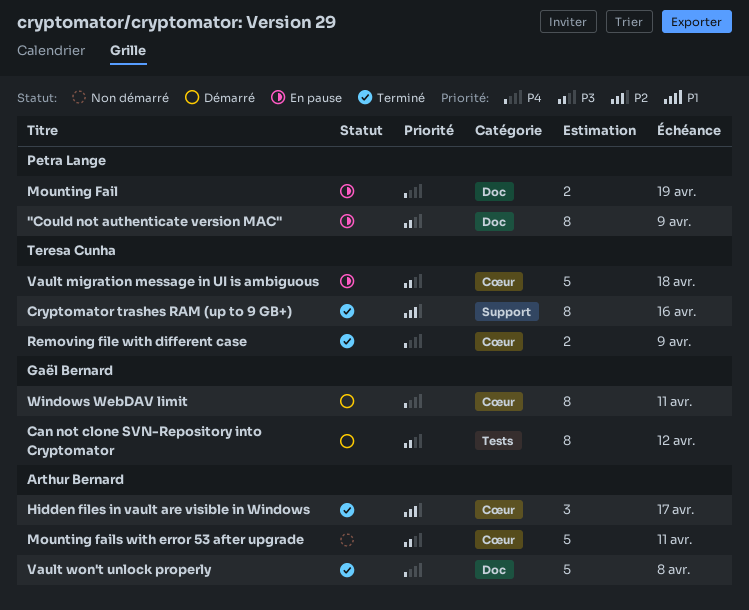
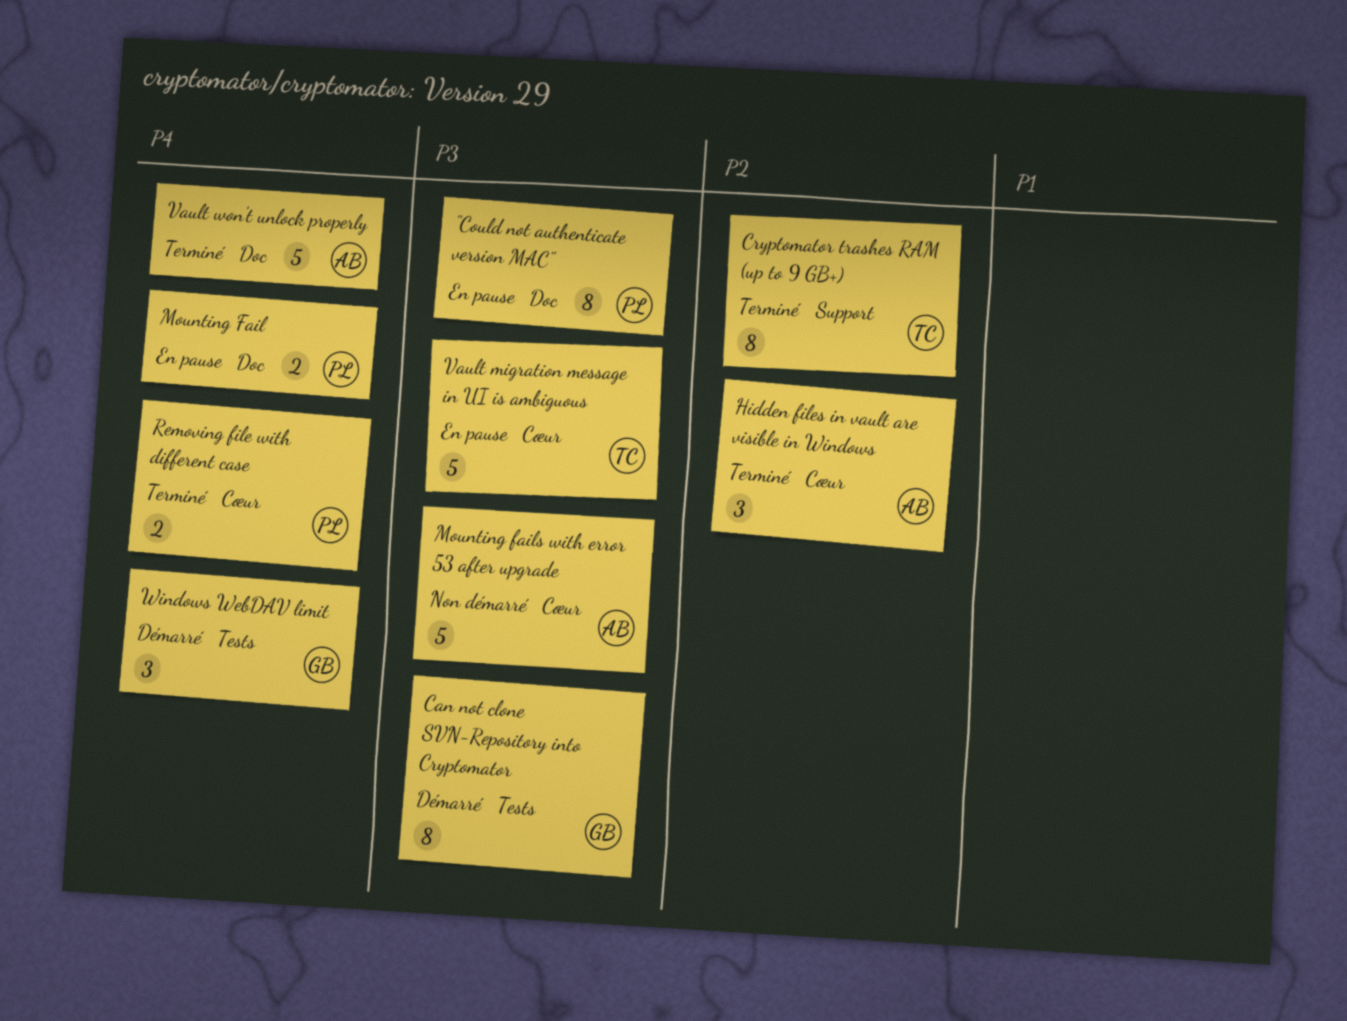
Removing file with different case, owner: Teresa Cunha -> Petra Lange
Windows WebDAV limit, label: Cœur -> Tests
Windows WebDAV limit, estimate: 8 -> 3

